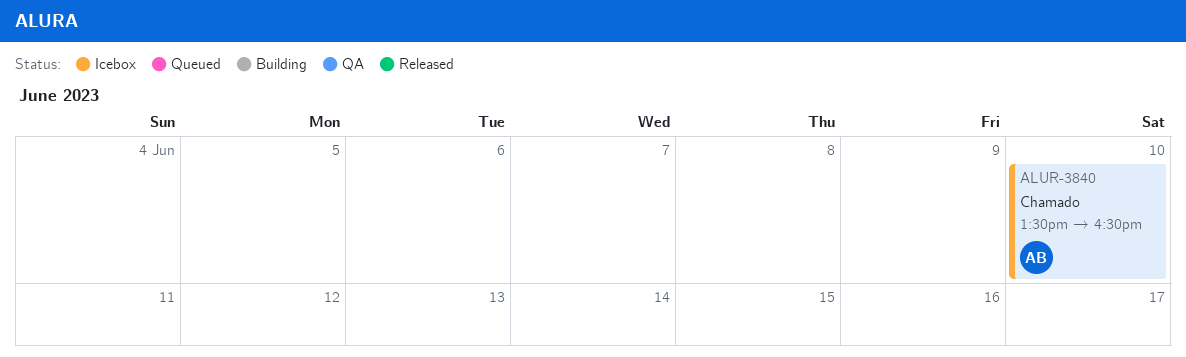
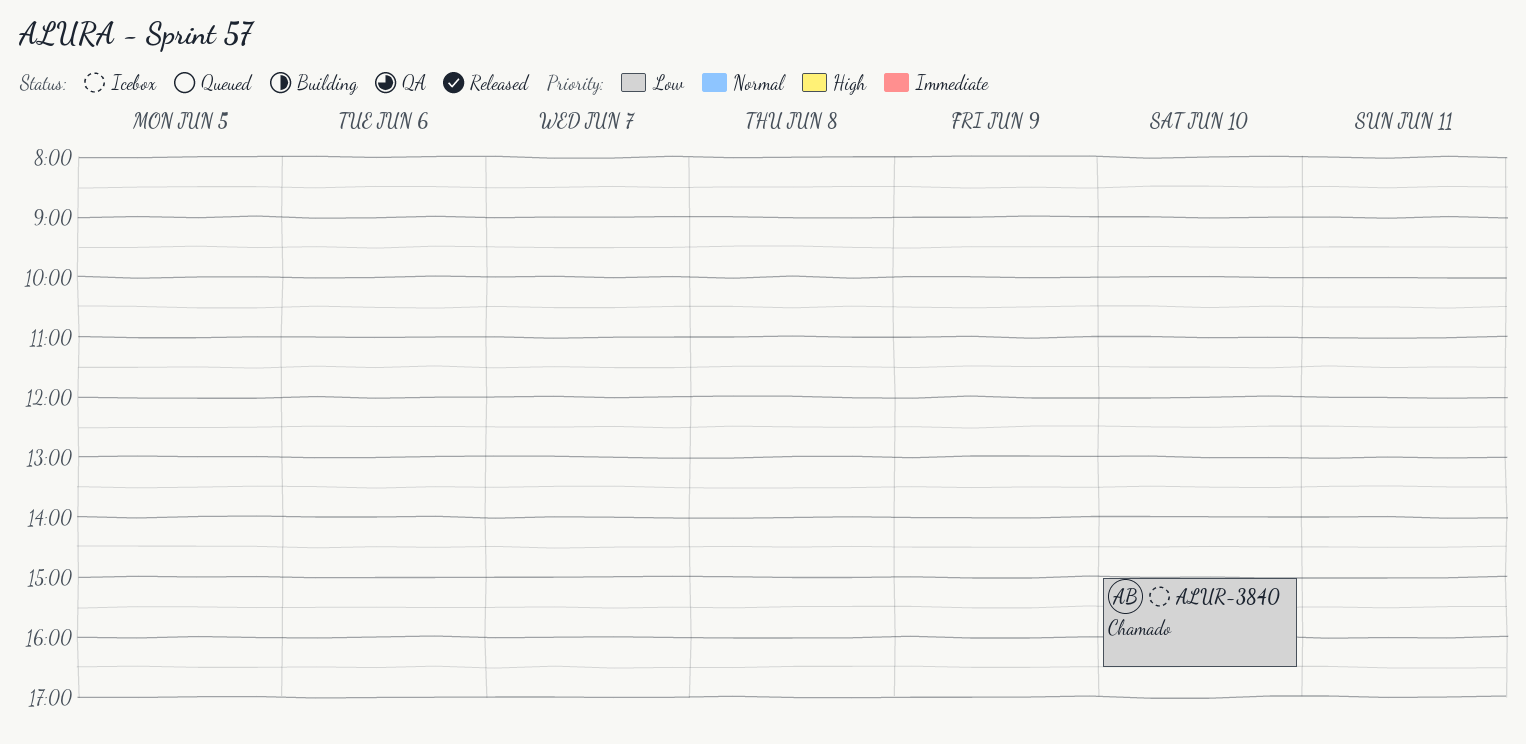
ALUR-3840, begins: 13:30 -> 15:00

